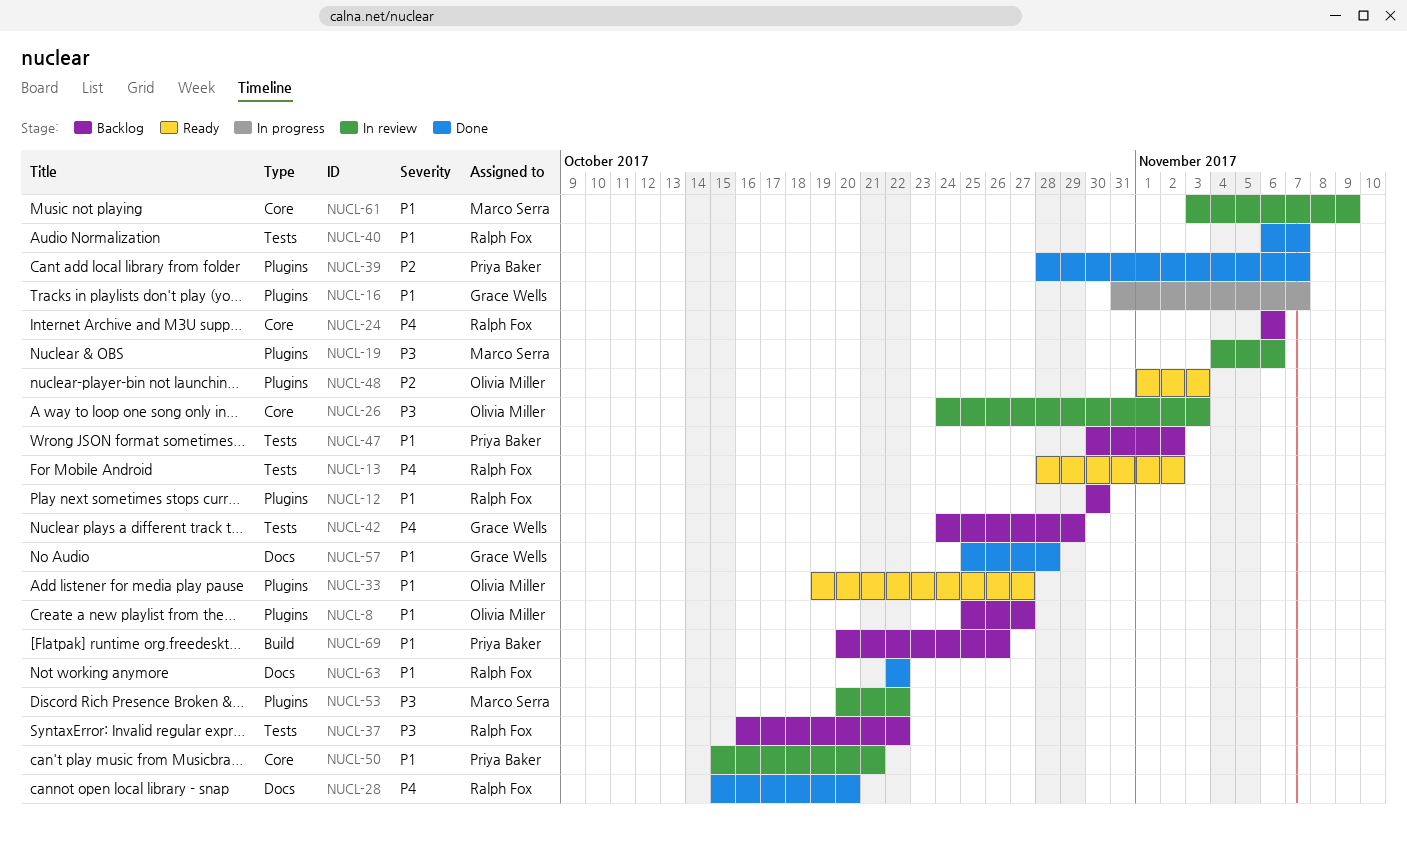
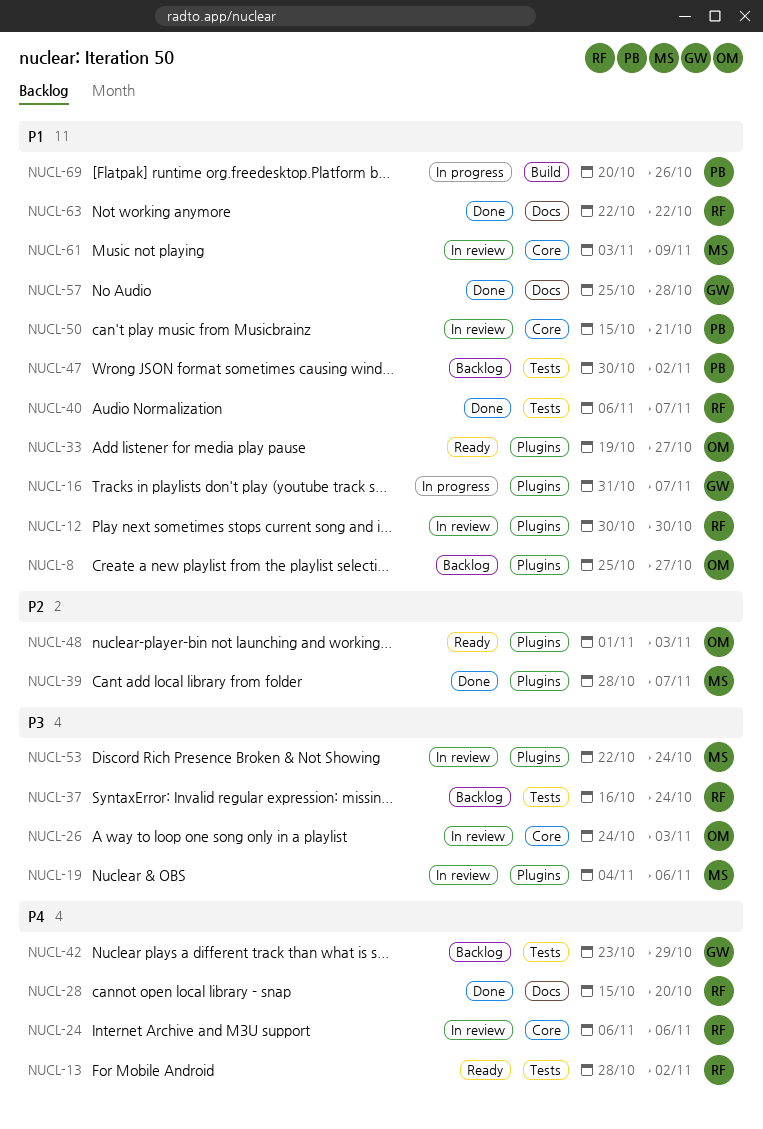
NUCL-12, status: Backlog -> In review
NUCL-24, status: Backlog -> In review
NUCL-37, due: Oct 22 -> Oct 24
NUCL-39, owner: Priya Baker -> Marco Serra
NUCL-42, start: Oct 24 -> Oct 23
NUCL-53, start: Oct 20 -> Oct 22
NUCL-53, due: Oct 22 -> Oct 24
NUCL-69, status: Backlog -> In progress

